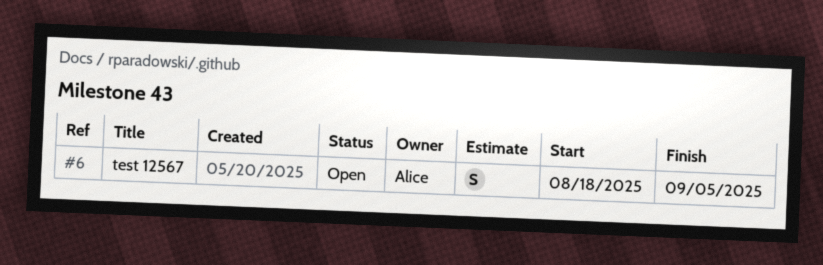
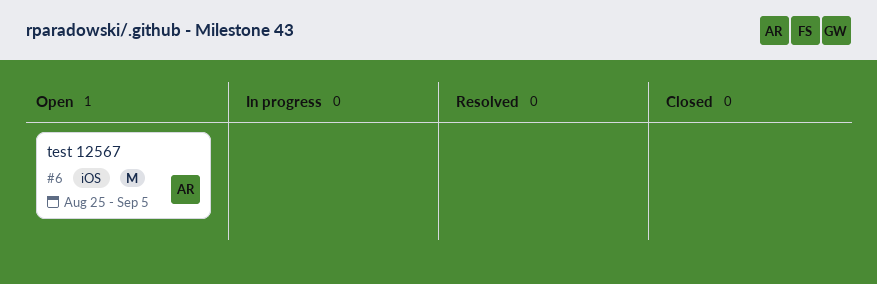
#6, estimate: S -> M
#6, start: Aug 18 -> Aug 25

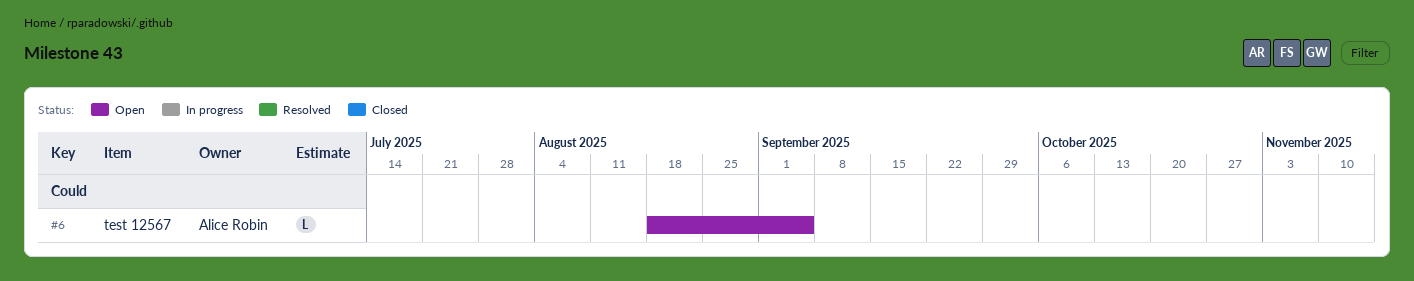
#6, estimate: M -> L
#6, start: Aug 25 -> Aug 18

